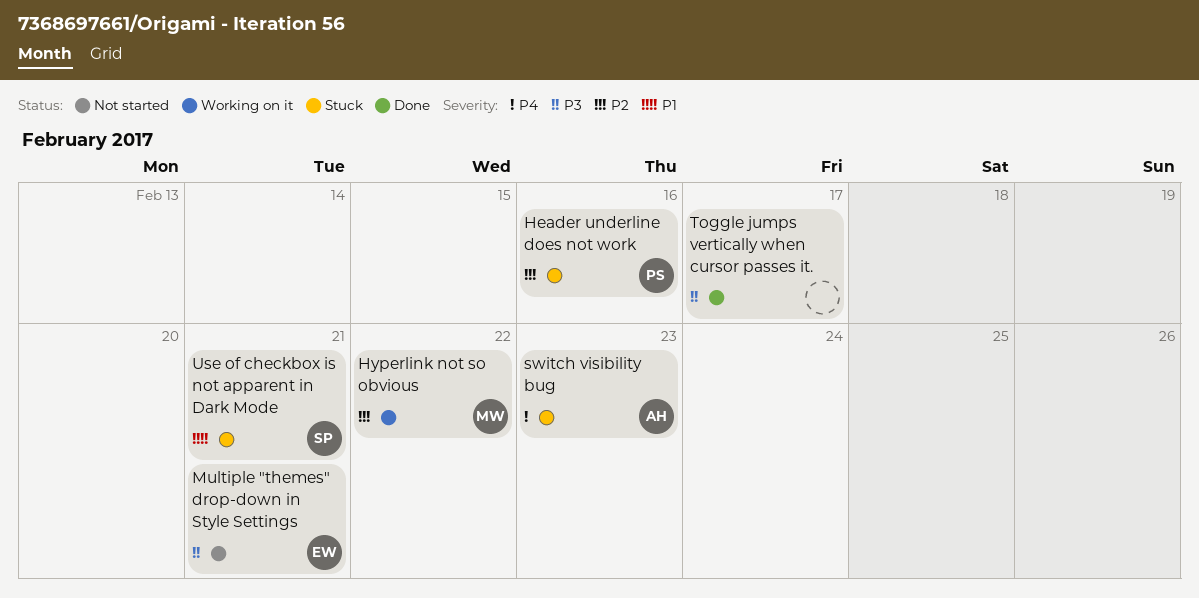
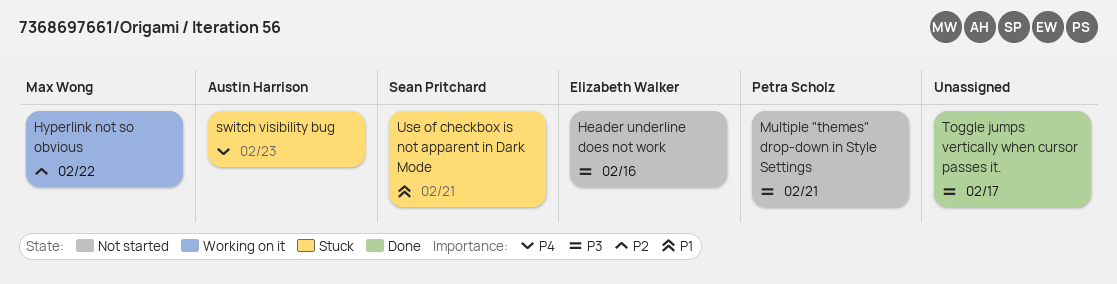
Header underline does not work, status: Stuck -> Not started
Header underline does not work, owner: Petra Scholz -> Elizabeth Walker
Header underline does not work, priority: P2 -> P3
Multiple "themes" drop-down in Style Settings, owner: Elizabeth Walker -> Petra Scholz

